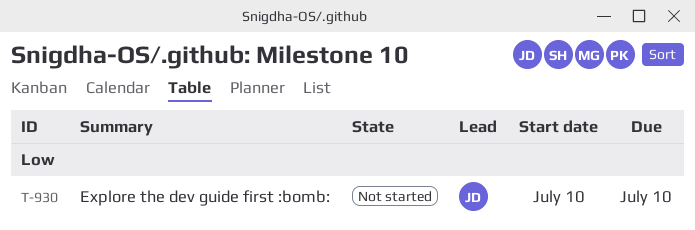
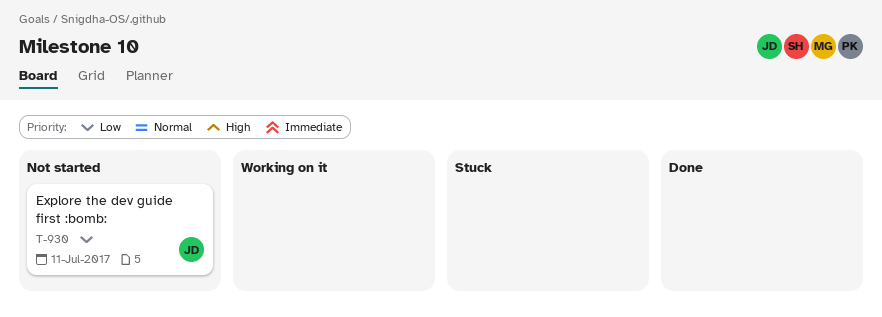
T-930, due: Jul 10 -> Jul 11

